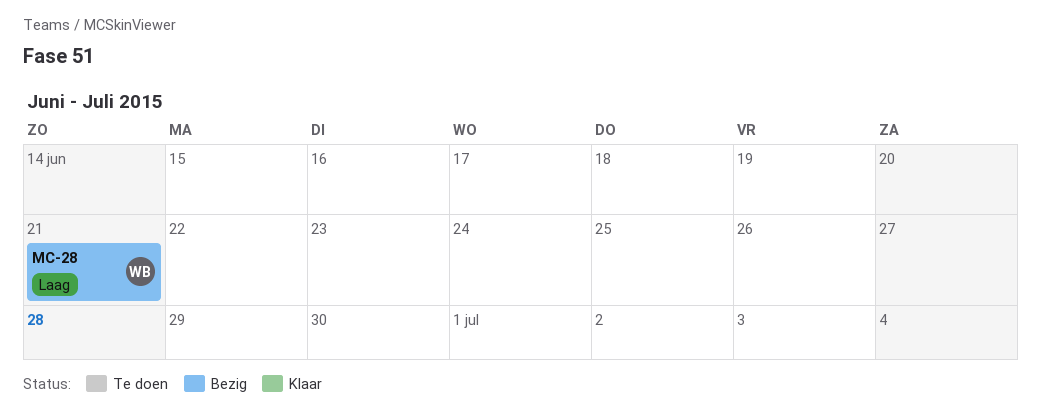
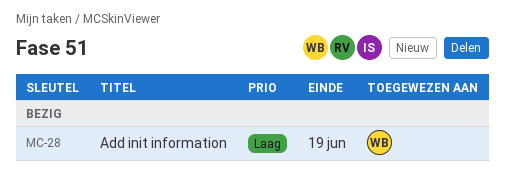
MC-28, due: Jun 21 -> Jun 19

